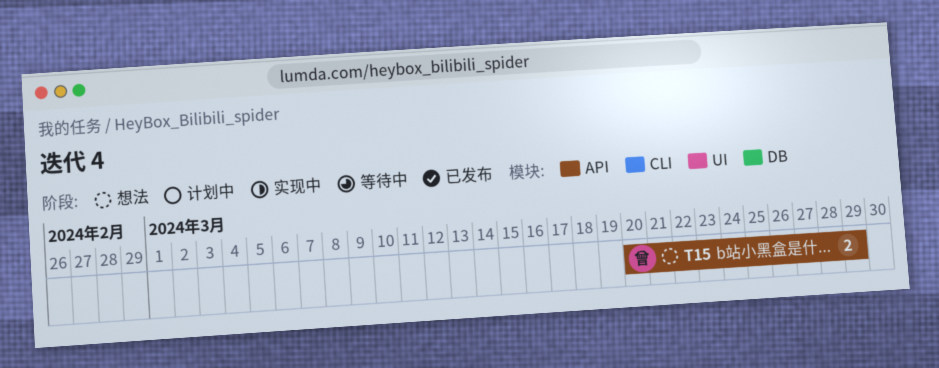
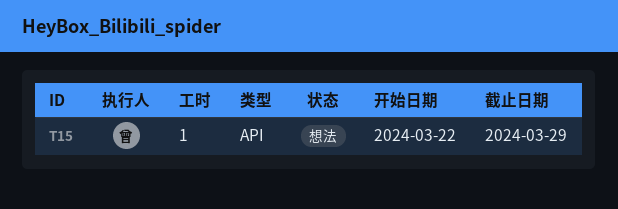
T15, estimate: 2 -> 1
T15, start: Mar 20 -> Mar 22

